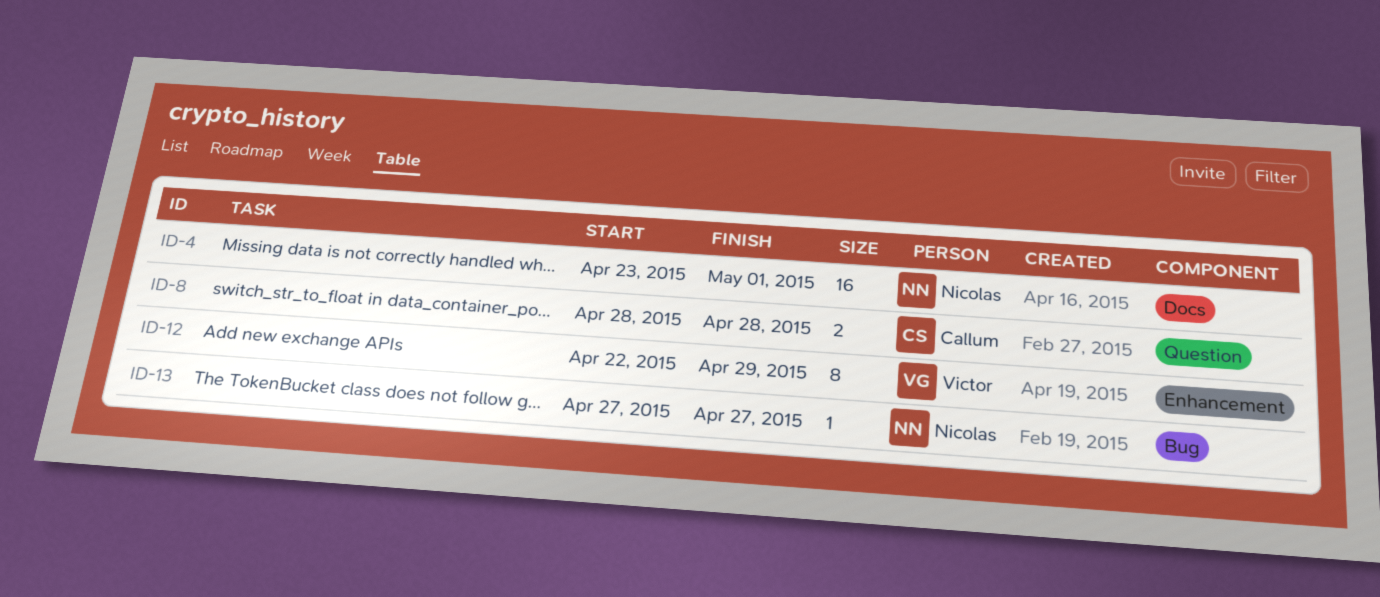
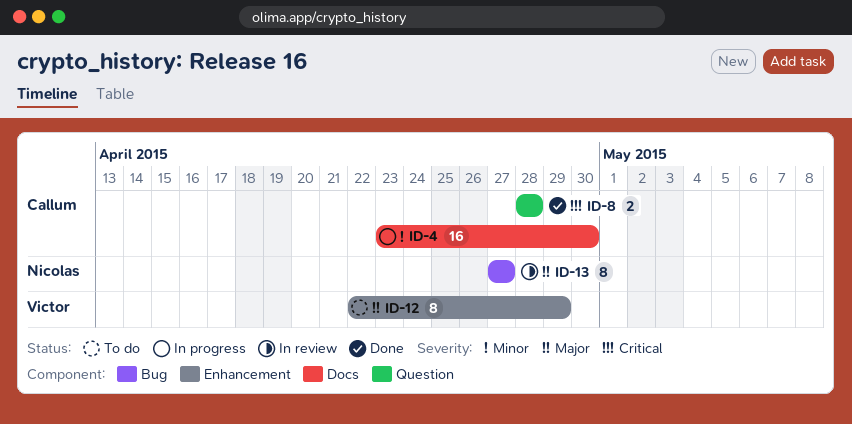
ID-4, owner: Nicolas -> Callum
ID-4, due: May 1 -> Apr 30
ID-13, estimate: 1 -> 8

